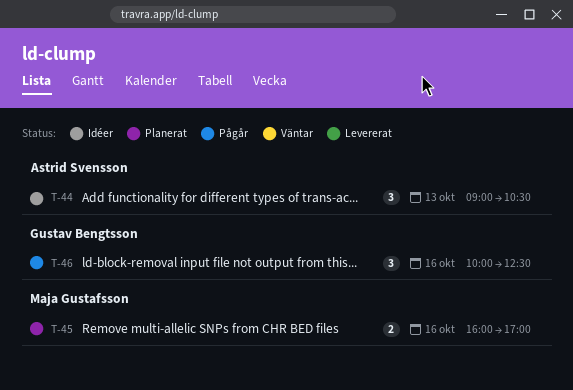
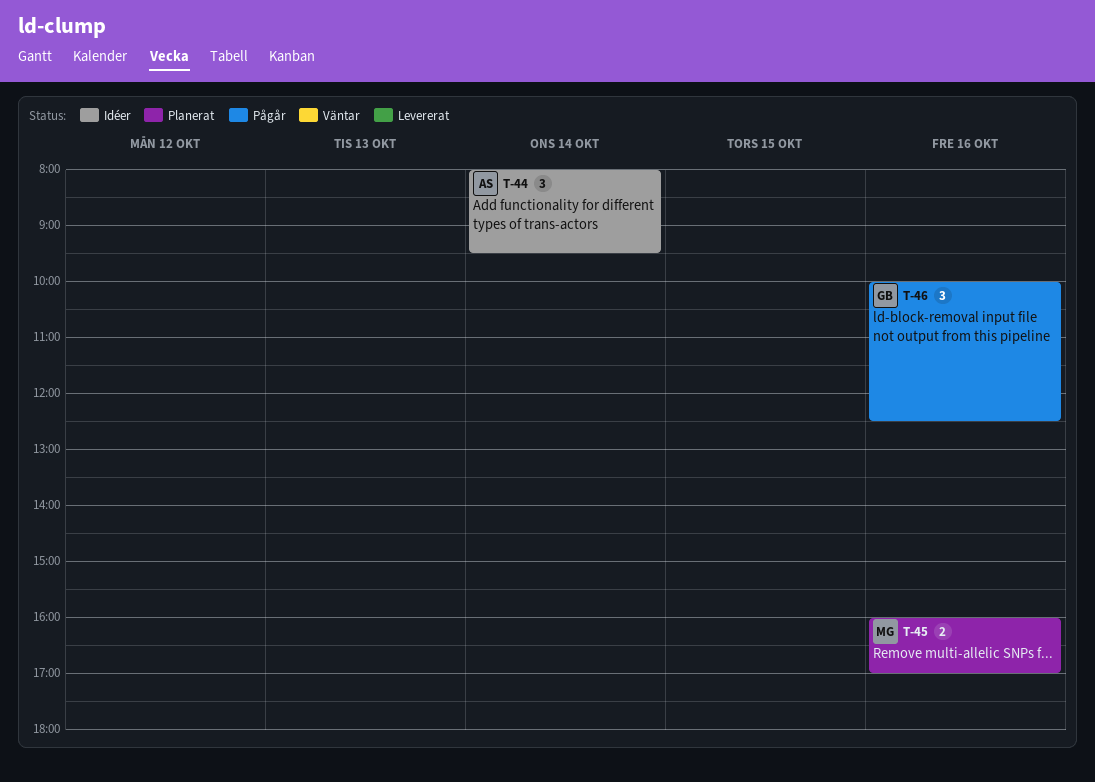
T-44, day: Oct 13 -> Oct 14
T-44, begins: 09:00 -> 08:00
T-44, ends: 10:30 -> 09:30

